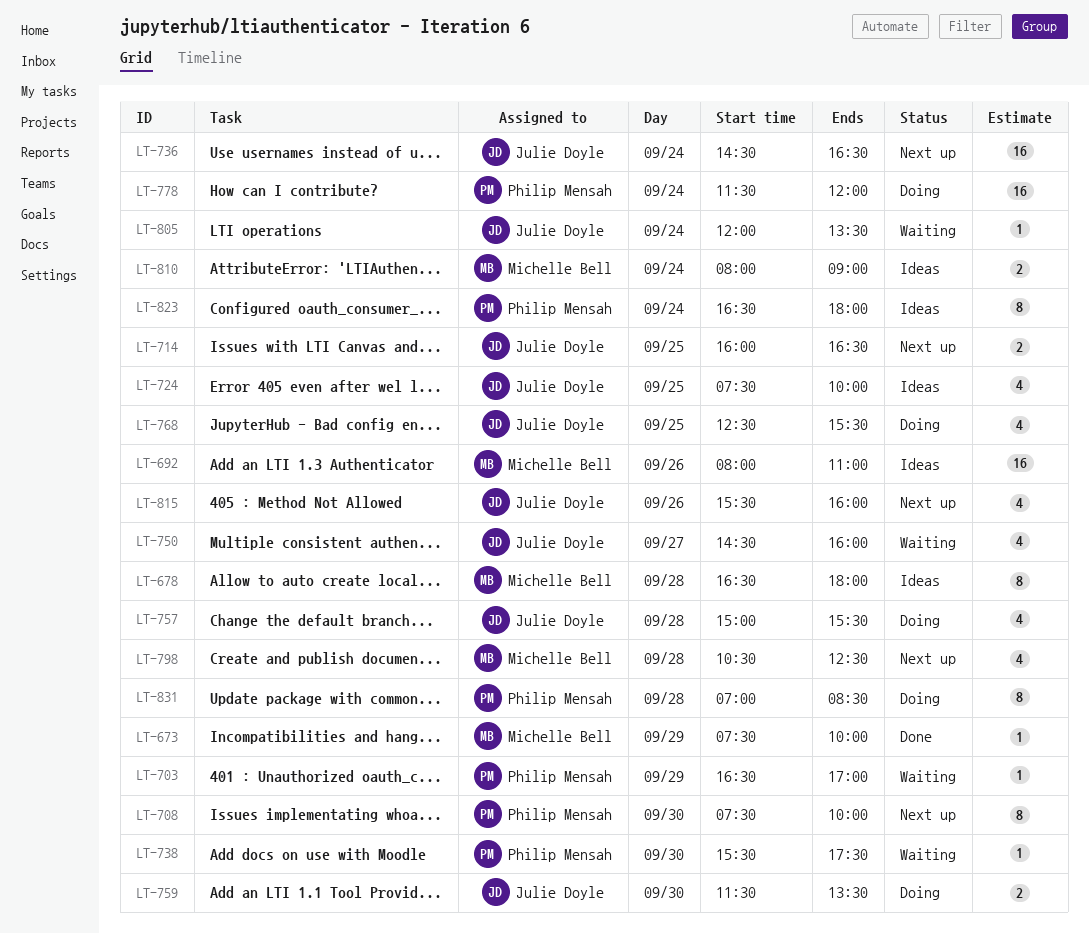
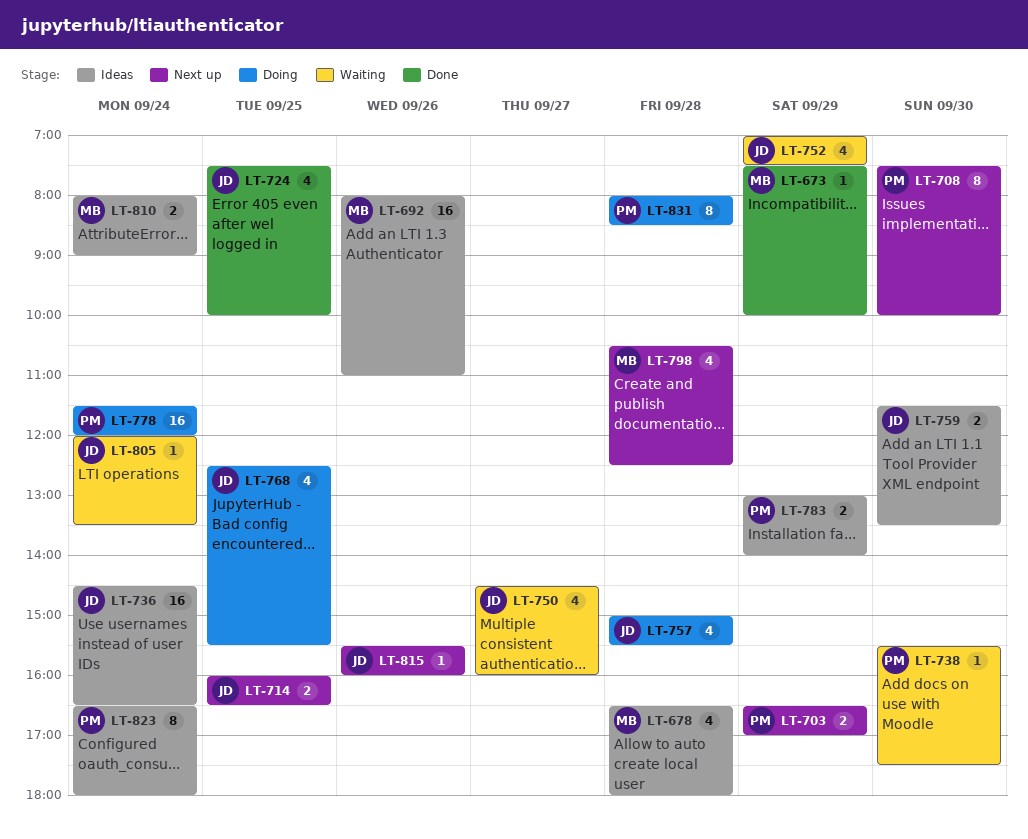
LT-678, estimate: 8 -> 4
LT-703, status: Waiting -> Next up
LT-703, estimate: 1 -> 2
LT-724, status: Ideas -> Done
LT-736, status: Next up -> Ideas
LT-752: none -> present
LT-759, status: Doing -> Ideas
LT-783: none -> present
LT-815, estimate: 4 -> 1
LT-831, begins: 07:00 -> 08:00

